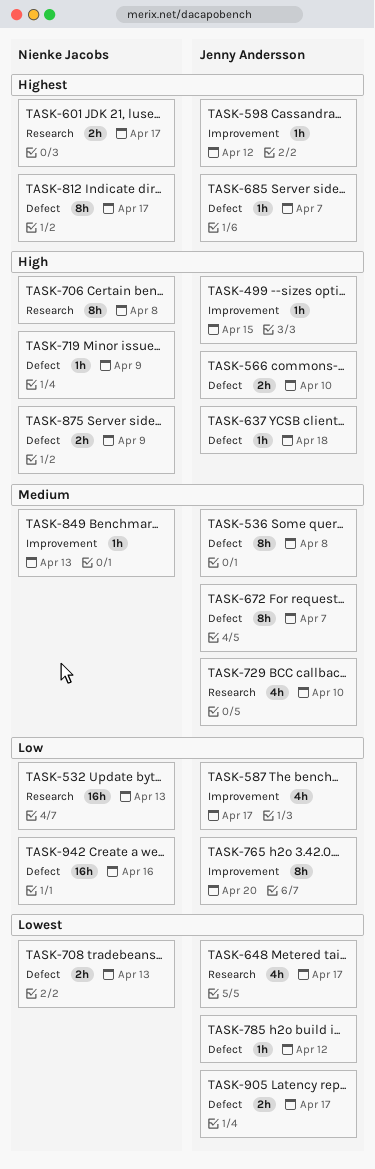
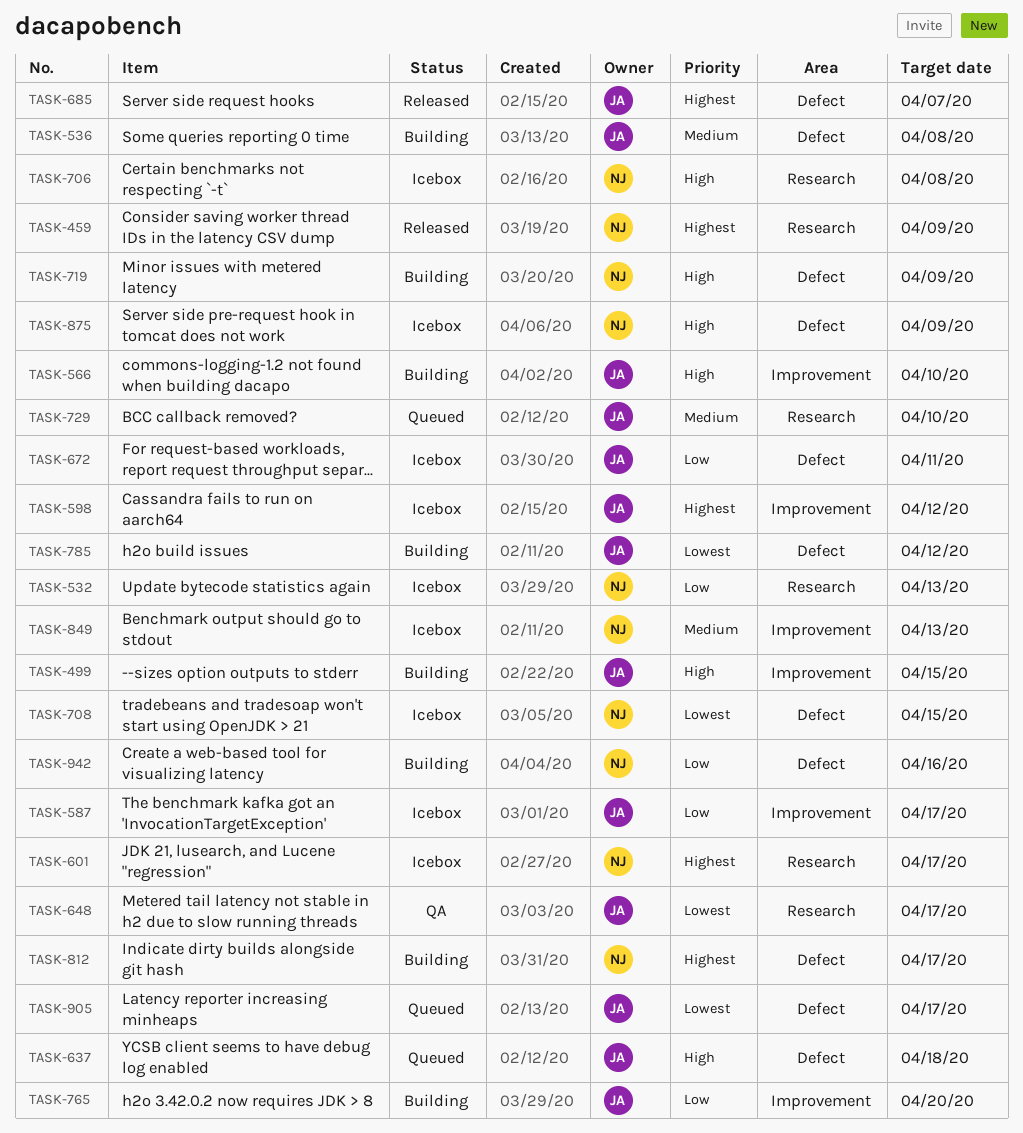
TASK-459: none -> present
TASK-566, label: Defect -> Improvement
TASK-672, priority: Medium -> Low
TASK-672, due: Apr 7 -> Apr 11
TASK-708, due: Apr 13 -> Apr 15

